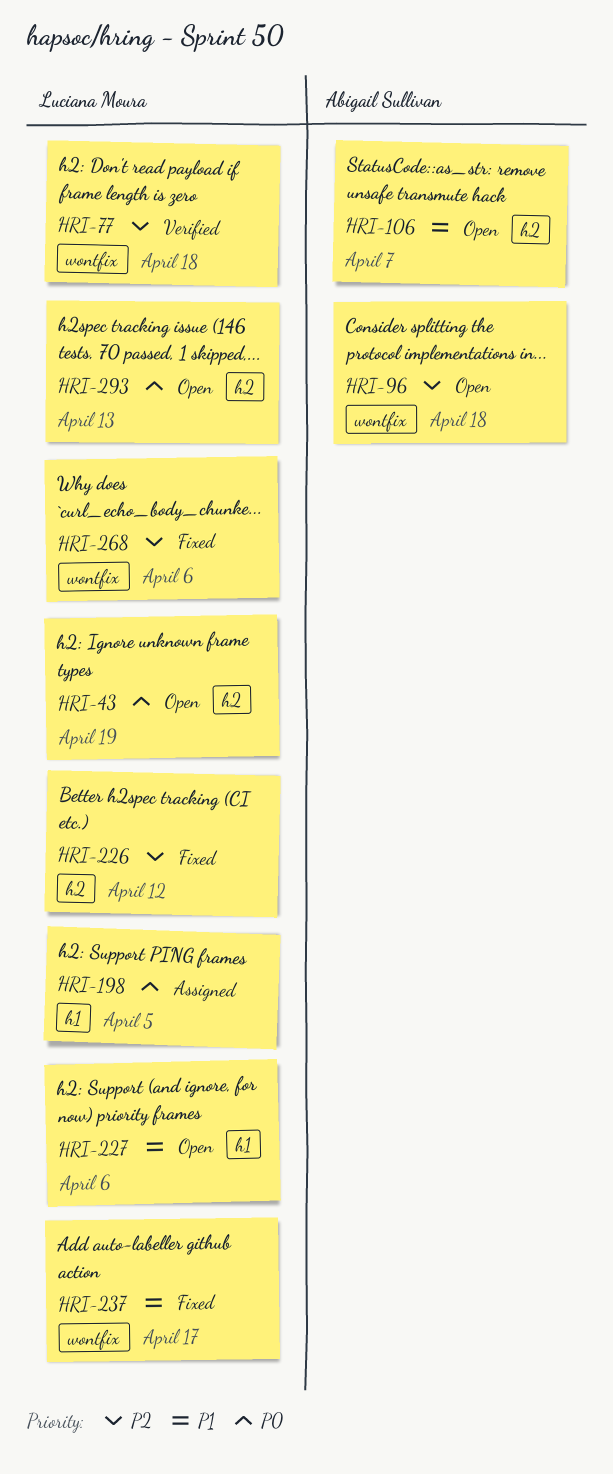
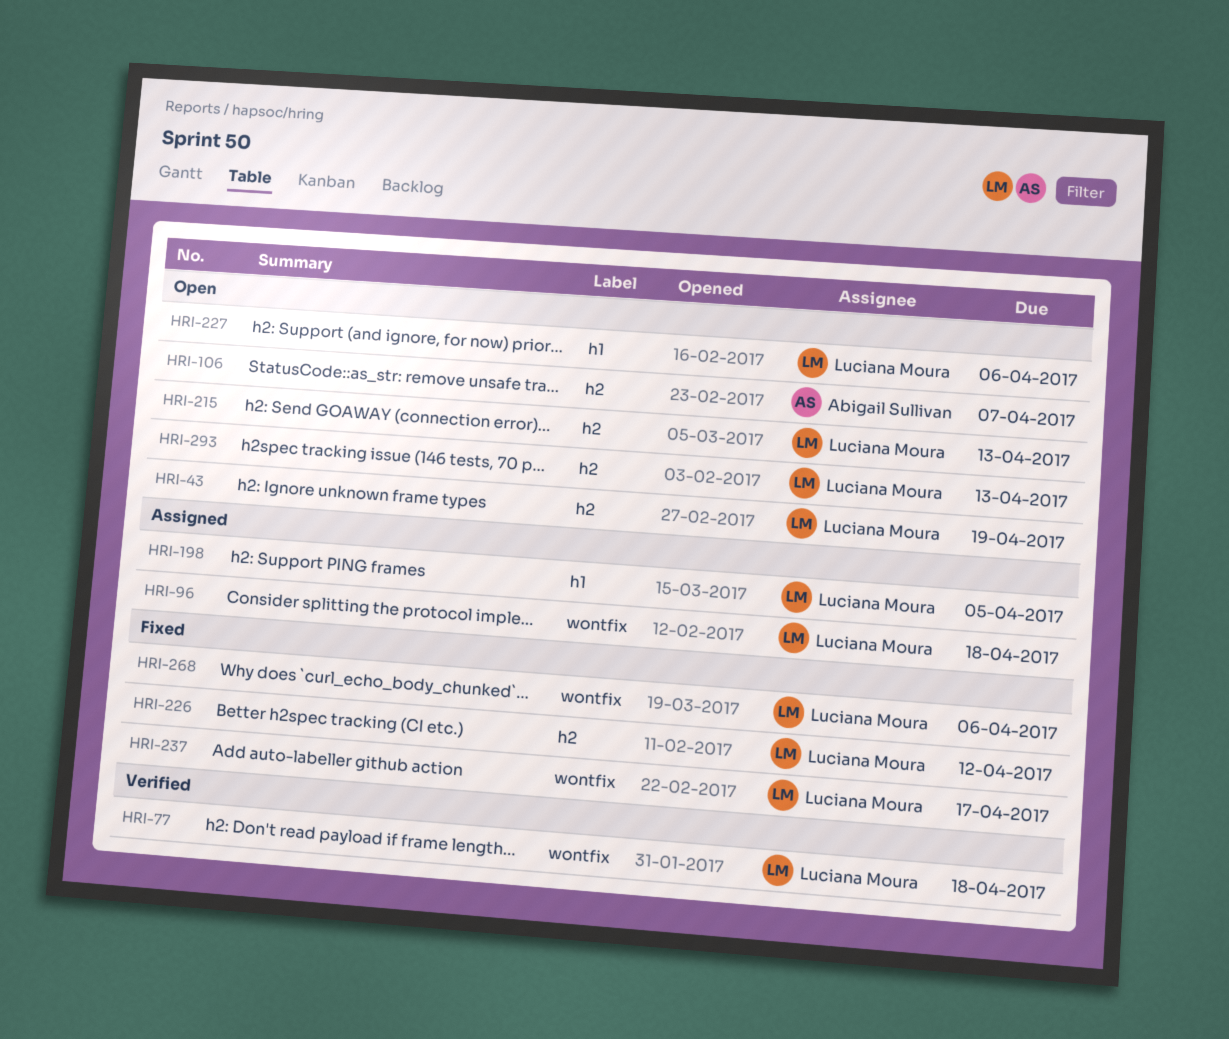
HRI-96, status: Open -> Assigned
HRI-96, owner: Abigail Sullivan -> Luciana Moura
HRI-215: none -> present

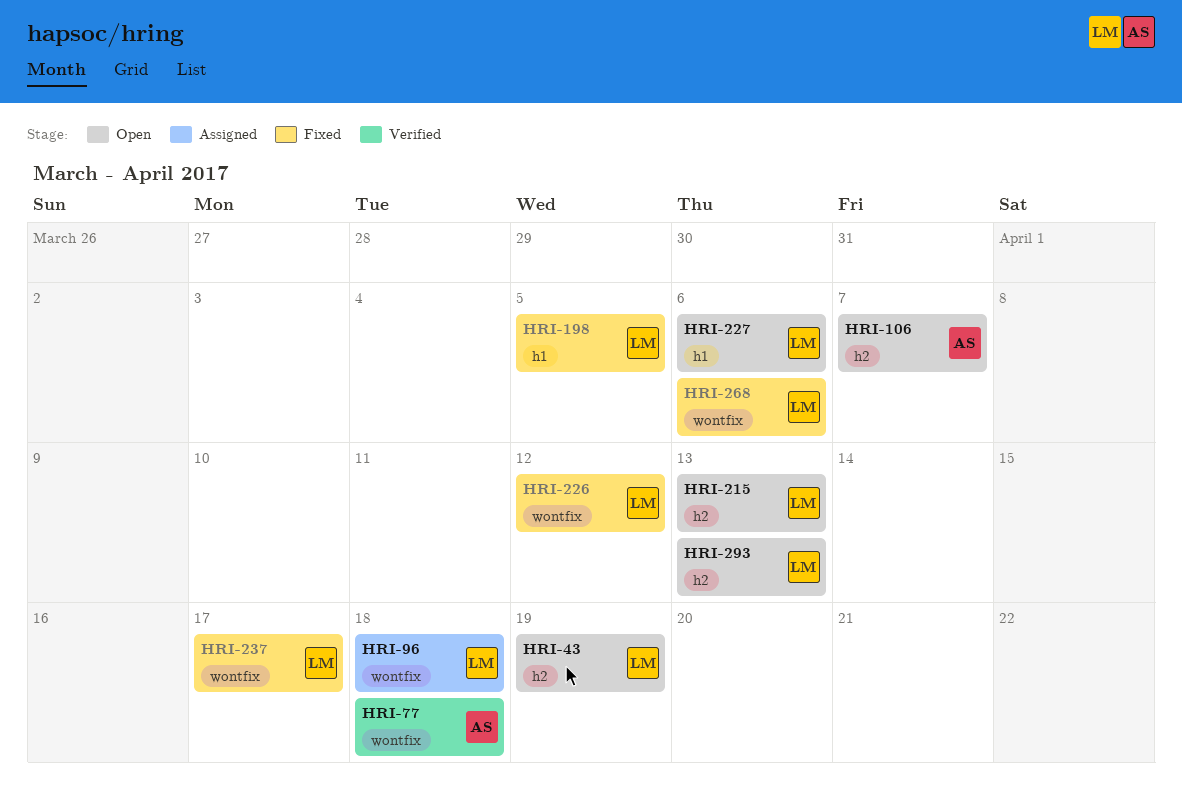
HRI-77, owner: Luciana Moura -> Abigail Sullivan
HRI-198, status: Assigned -> Fixed
HRI-226, label: h2 -> wontfix

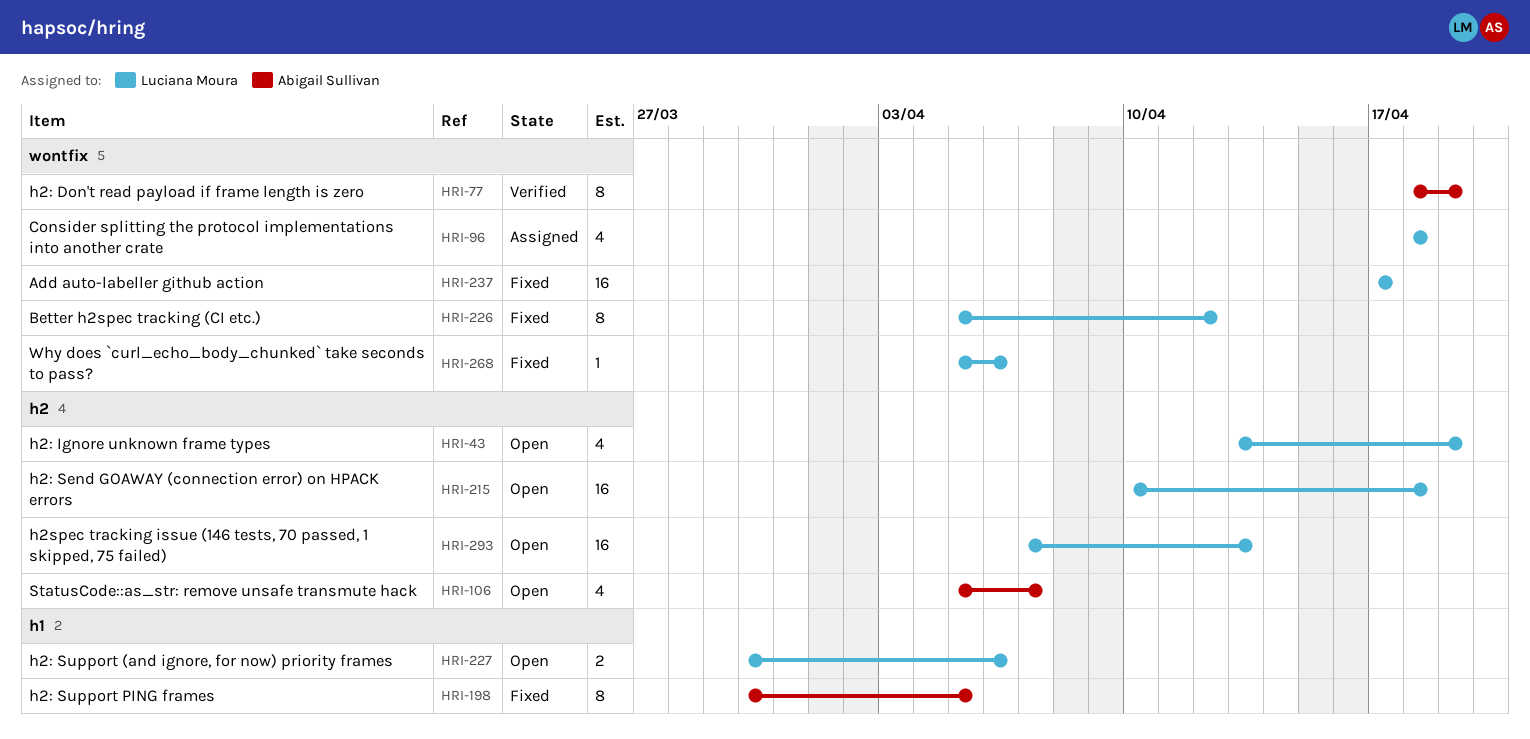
HRI-77, due: Apr 18 -> Apr 19
HRI-198, owner: Luciana Moura -> Abigail Sullivan
HRI-215, due: Apr 13 -> Apr 18

